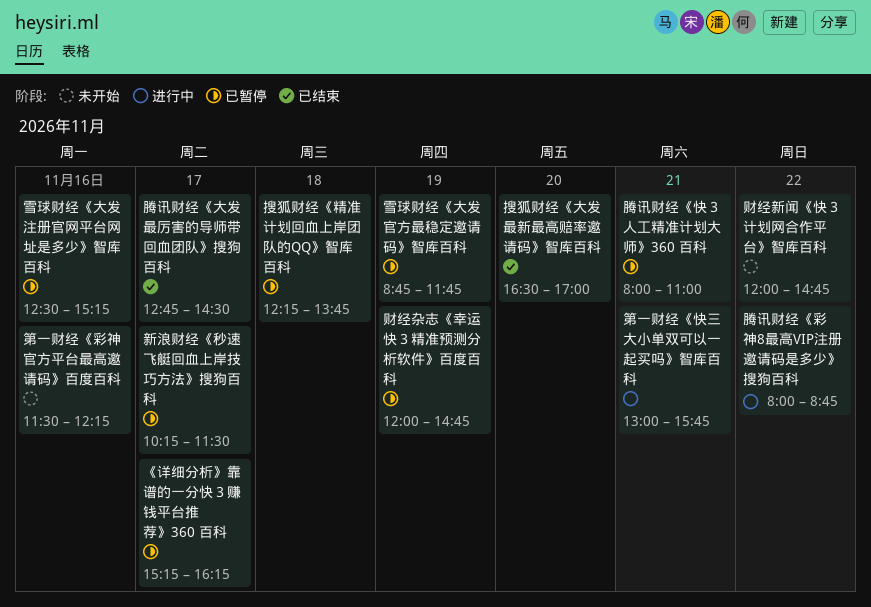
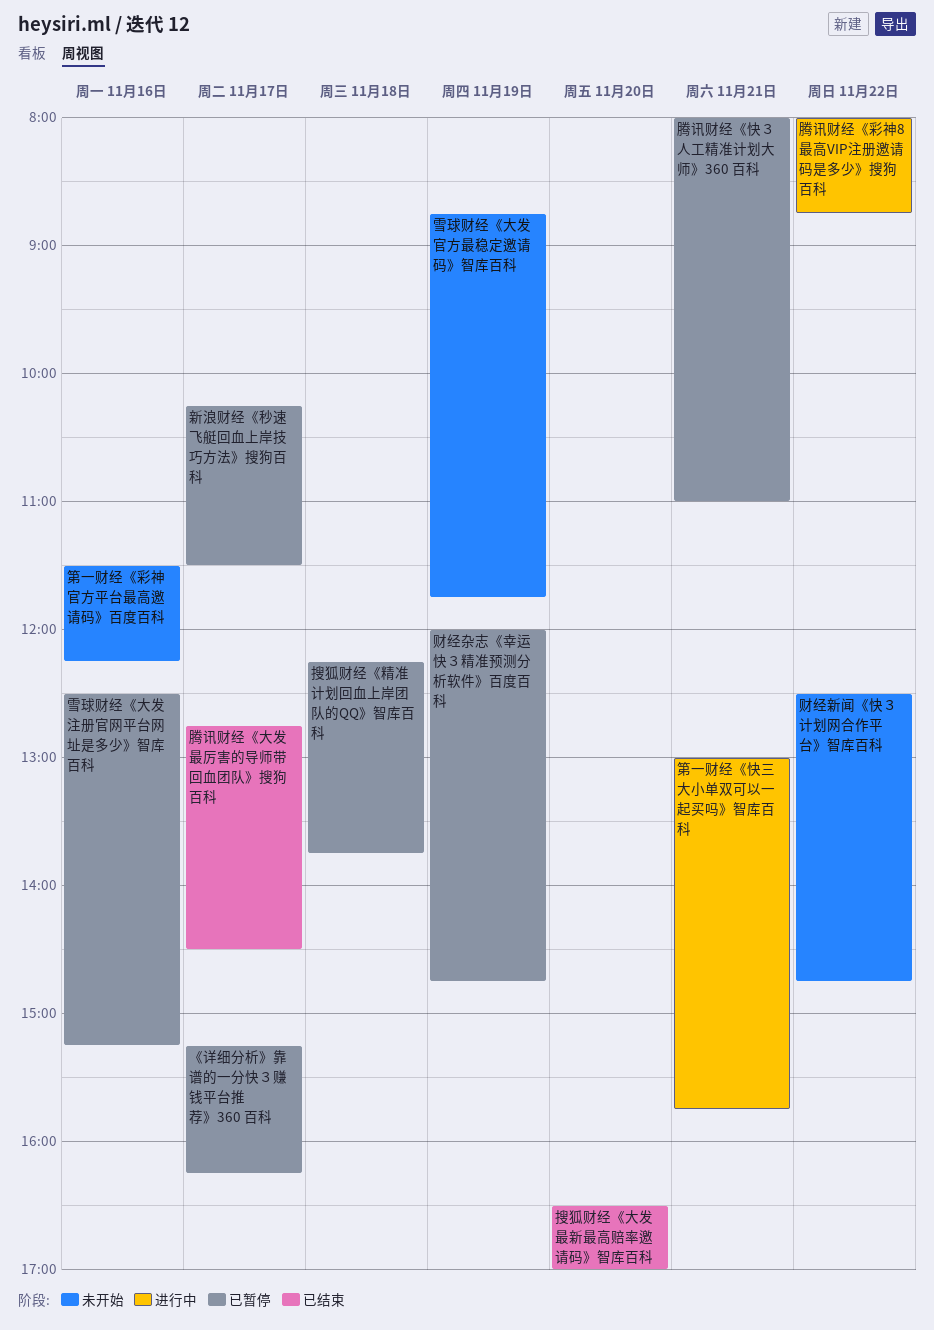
财经新闻《快３计划网合作平台》智库百科, begins: 12:00 -> 12:30
雪球财经《大发官方最稳定邀请码》智库百科, status: 已暂停 -> 未开始

